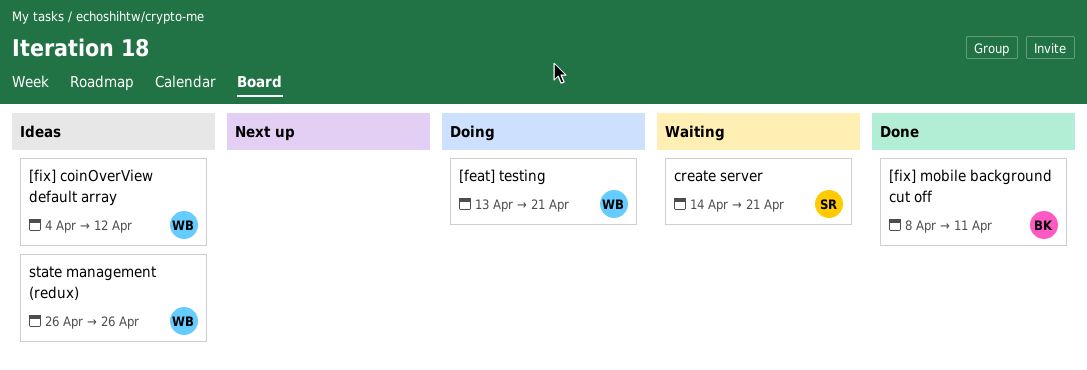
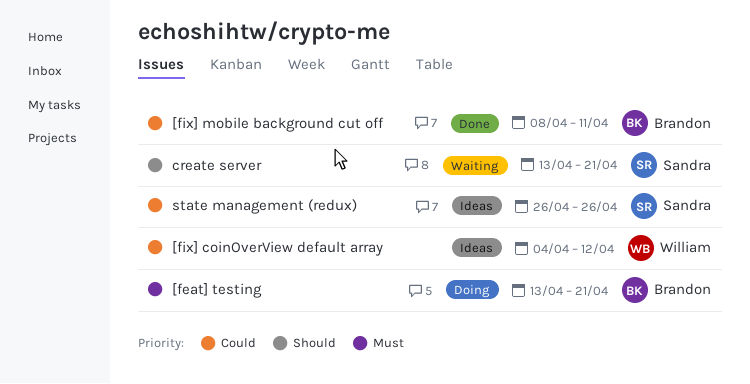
[feat] testing, owner: William -> Brandon
create server, start: Apr 14 -> Apr 13
state management (redux), owner: William -> Sandra

